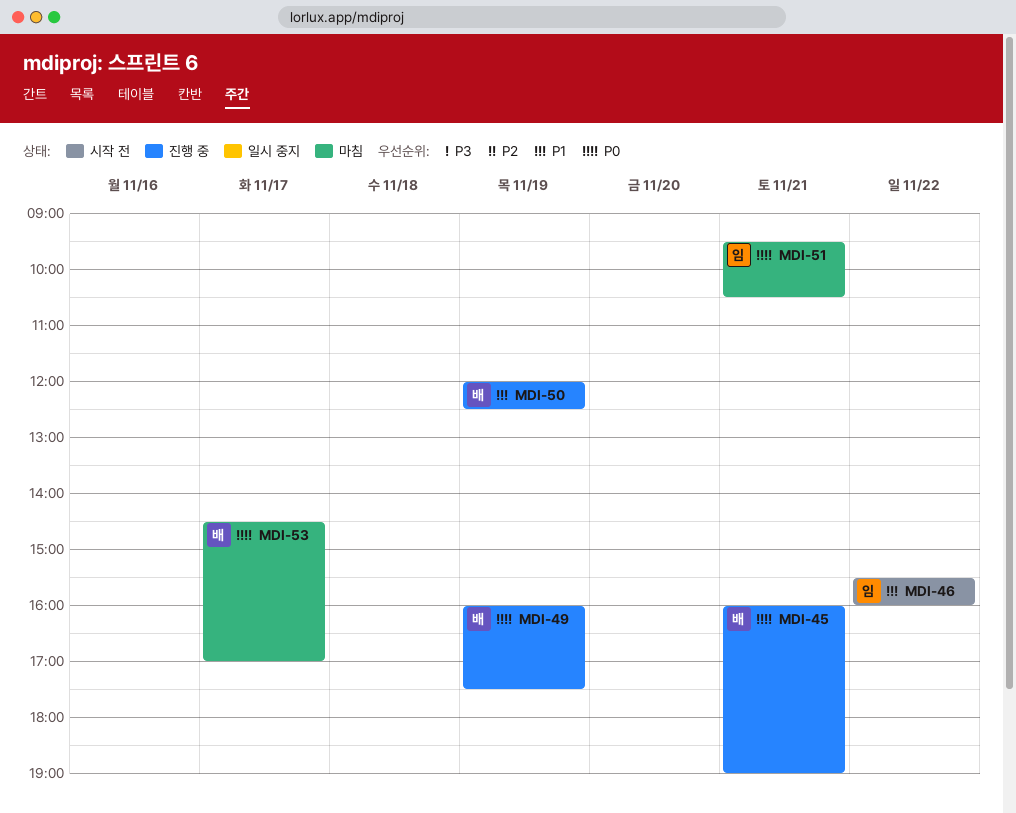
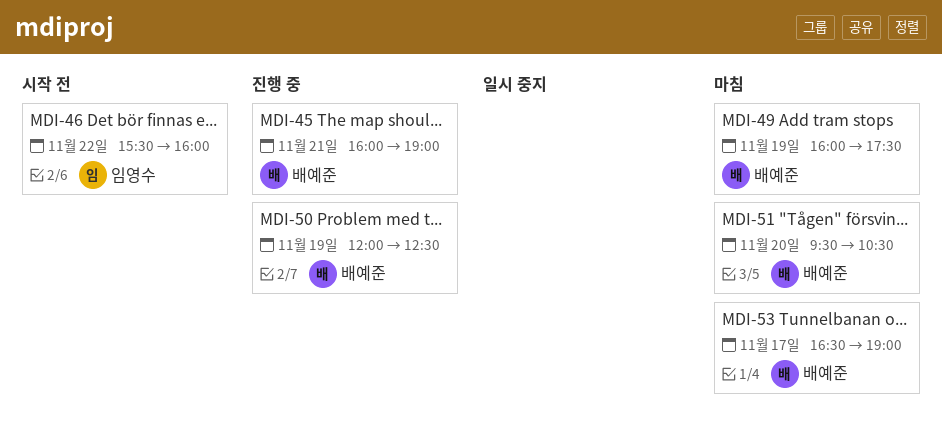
MDI-49, status: 진행 중 -> 마침
MDI-51, owner: 임영수 -> 배예준
MDI-51, day: Nov 21 -> Nov 20
MDI-53, begins: 14:30 -> 16:30
MDI-53, ends: 17:00 -> 19:00

